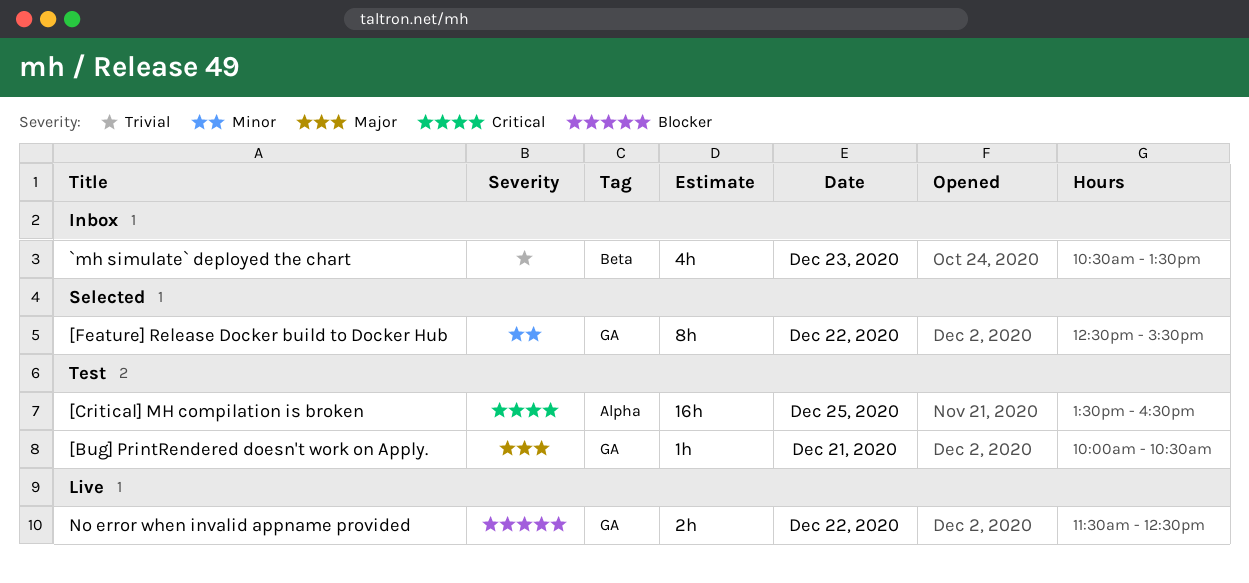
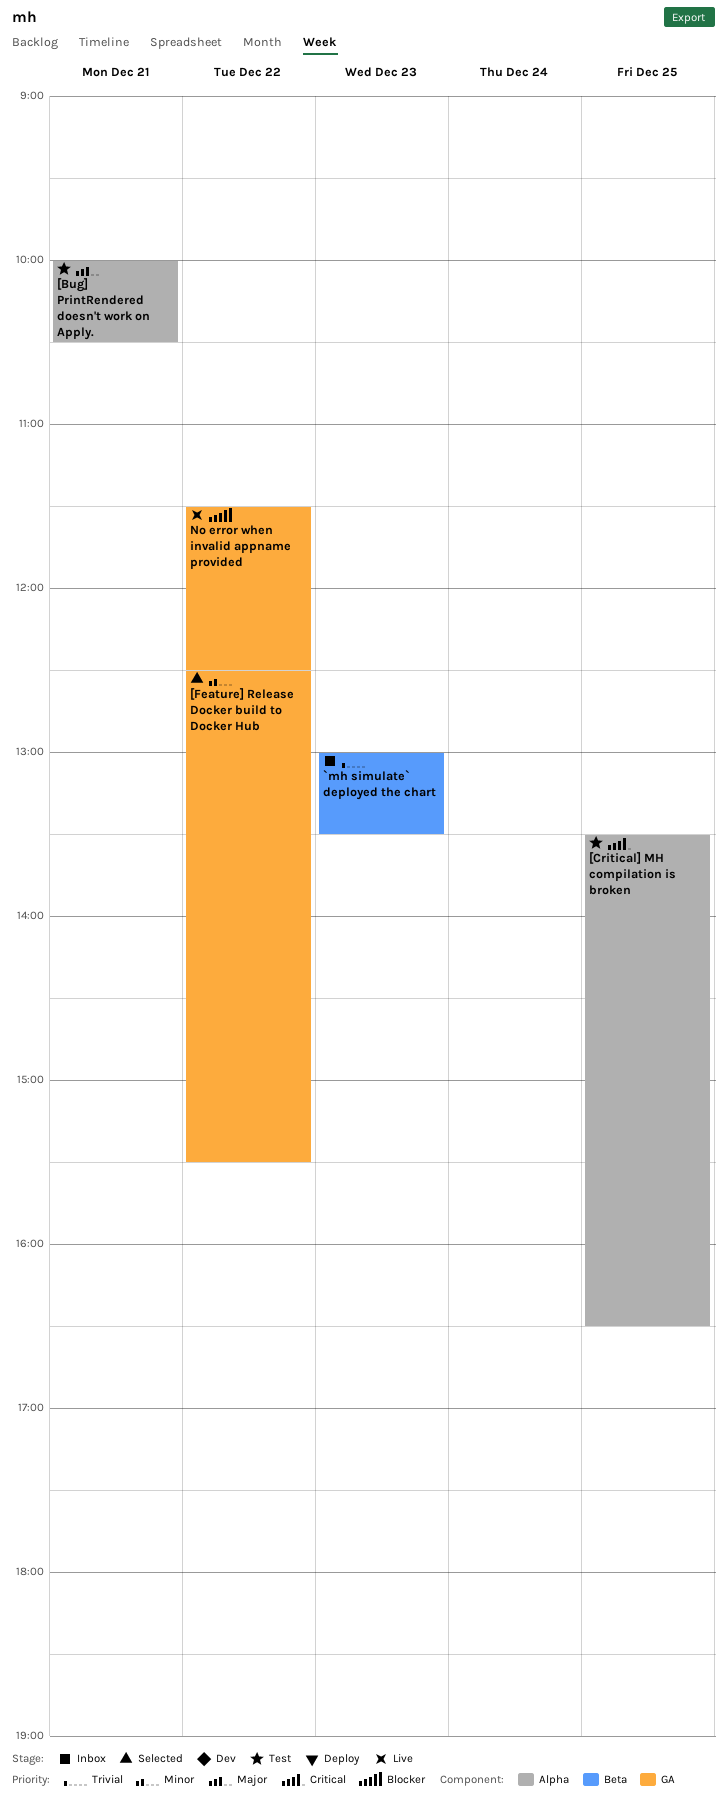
[Bug] PrintRendered doesn't work on Apply., label: GA -> Alpha
`mh simulate` deployed the chart, begins: 10:30 -> 13:00

